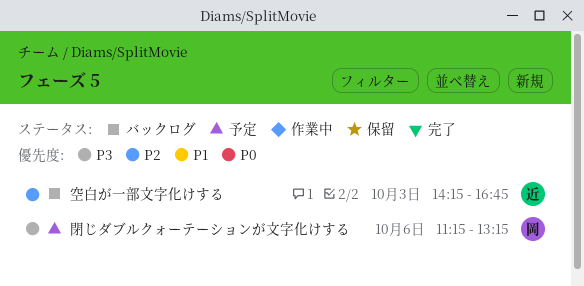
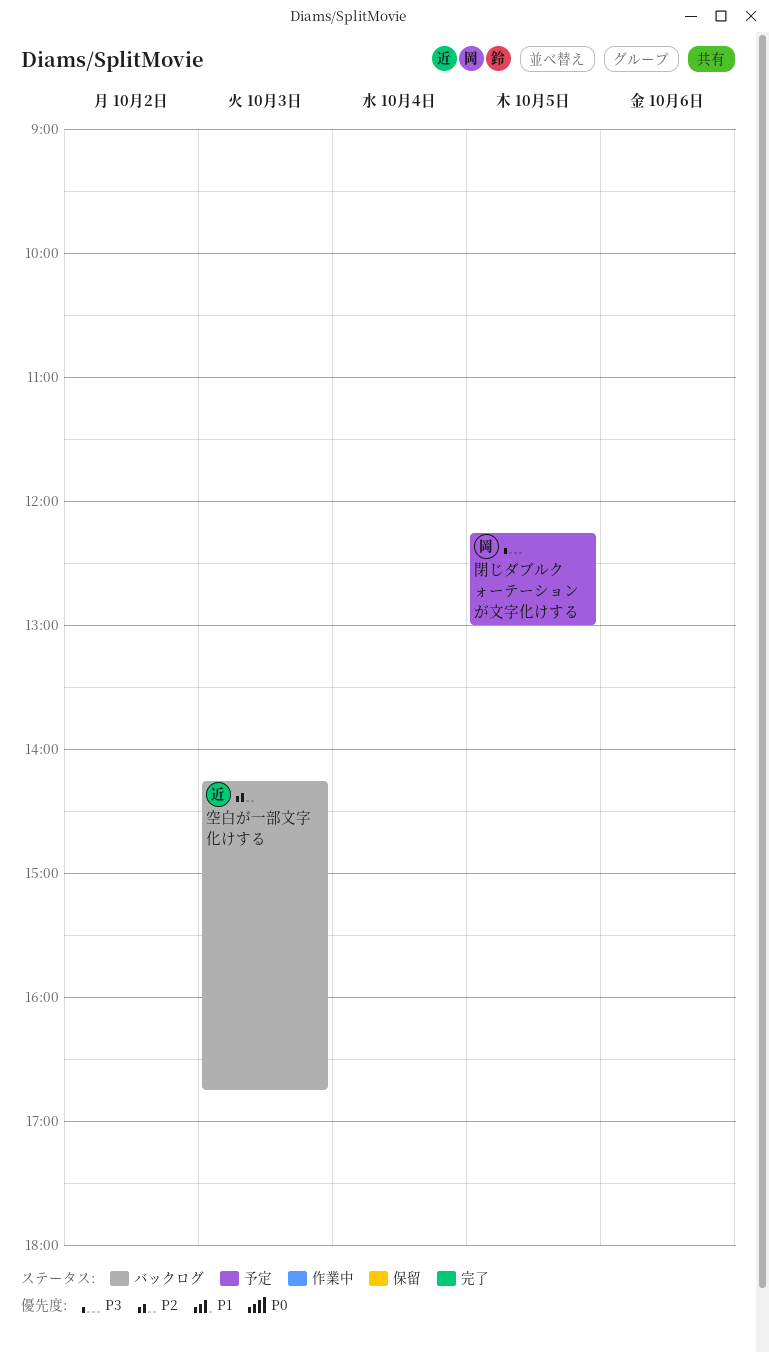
閉じダブルクォーテーションが文字化けする, day: Oct 6 -> Oct 5
閉じダブルクォーテーションが文字化けする, begins: 11:15 -> 12:15
閉じダブルクォーテーションが文字化けする, ends: 13:15 -> 13:00

